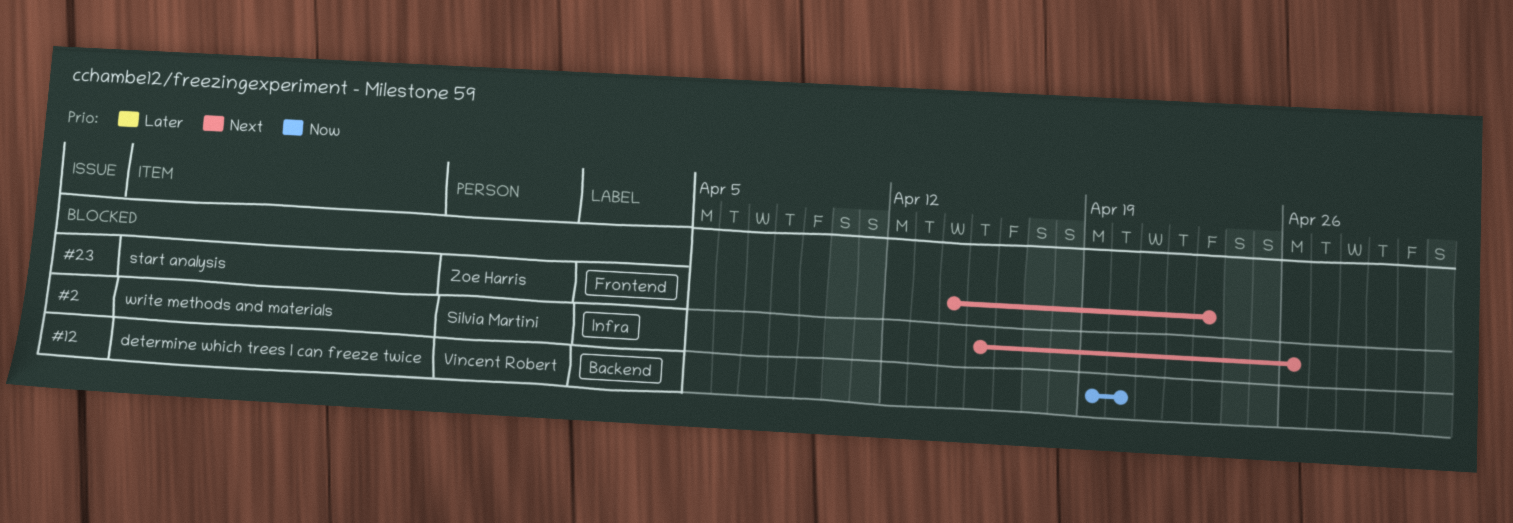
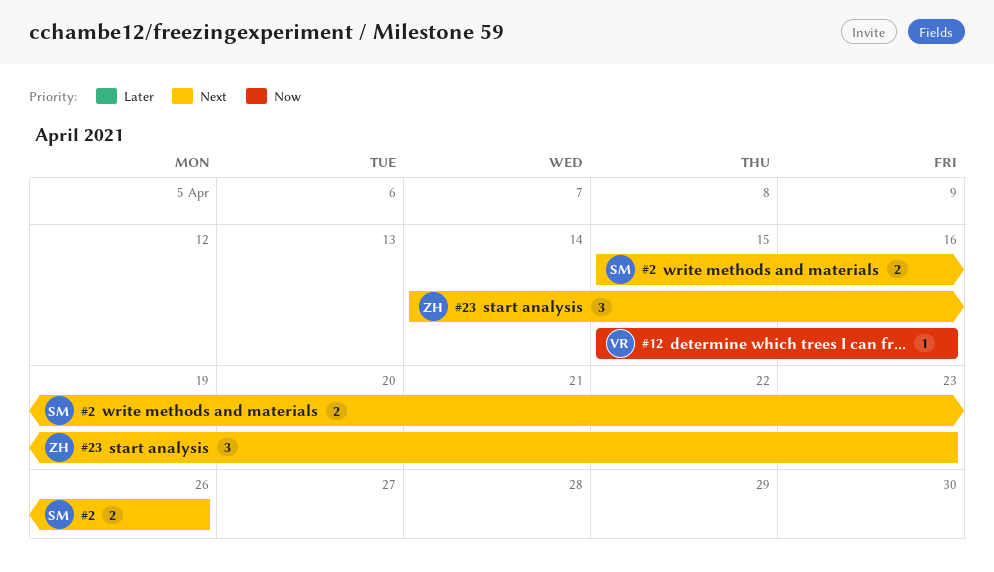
#12, start: Apr 19 -> Apr 15
#12, due: Apr 20 -> Apr 16

